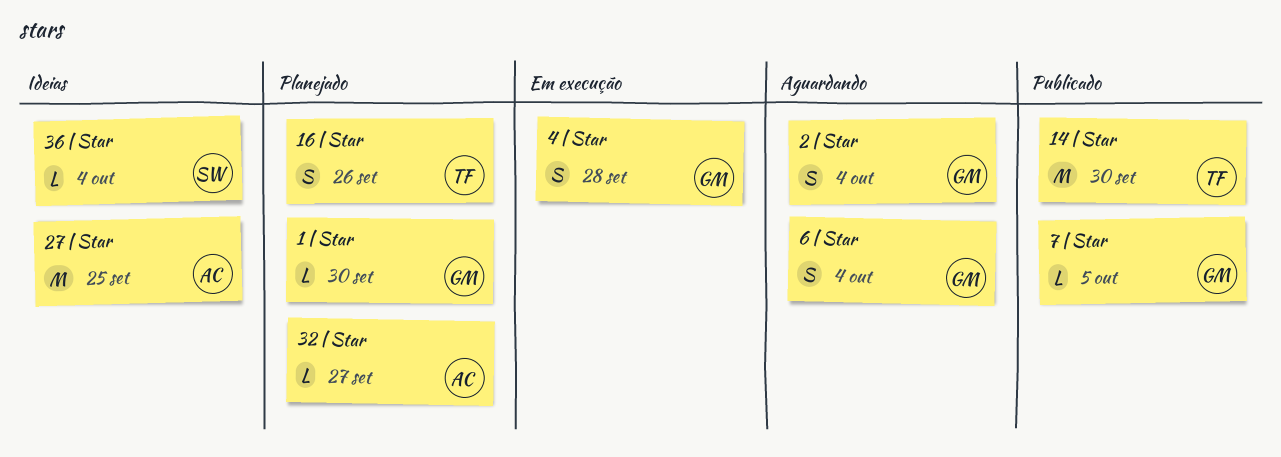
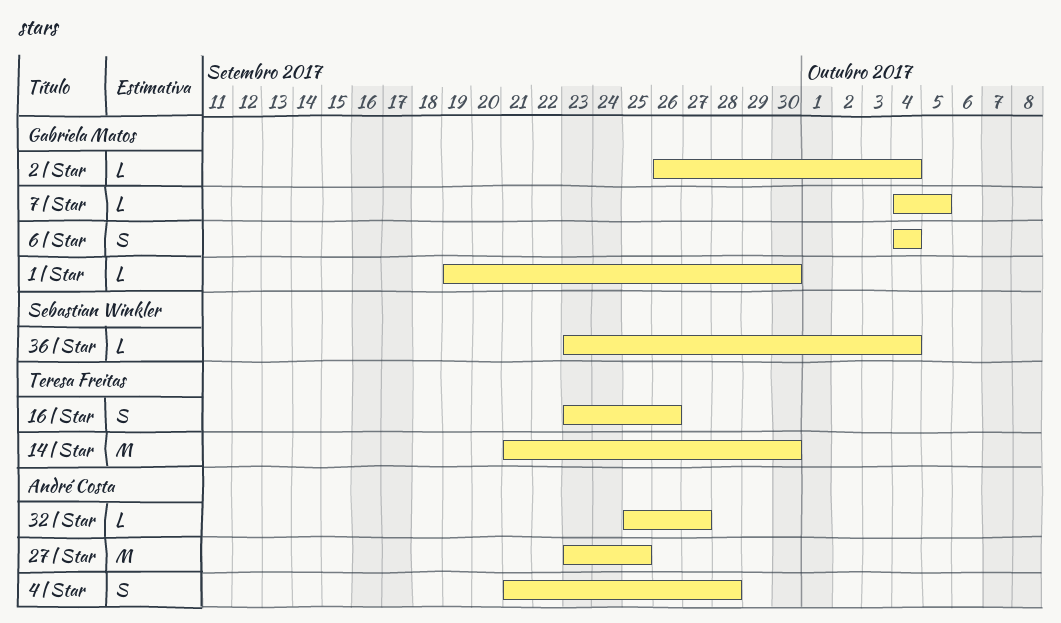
2 | Star, estimate: S -> L
4 | Star, owner: Gabriela Matos -> André Costa

